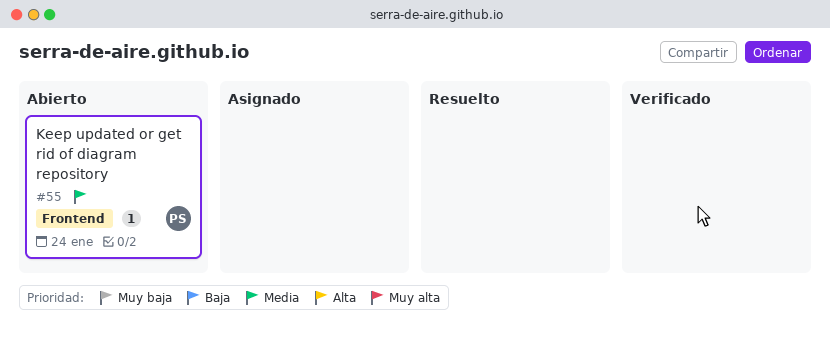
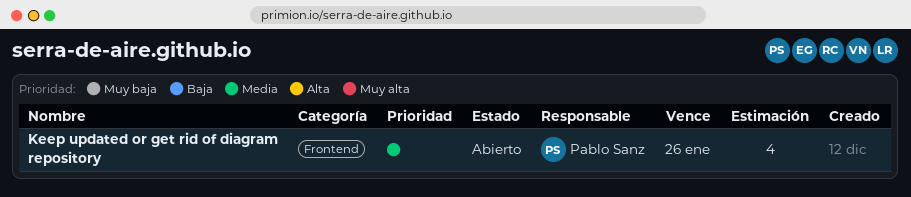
Keep updated or get rid of diagram repository, estimate: 1 -> 4
Keep updated or get rid of diagram repository, due: Jan 24 -> Jan 26

